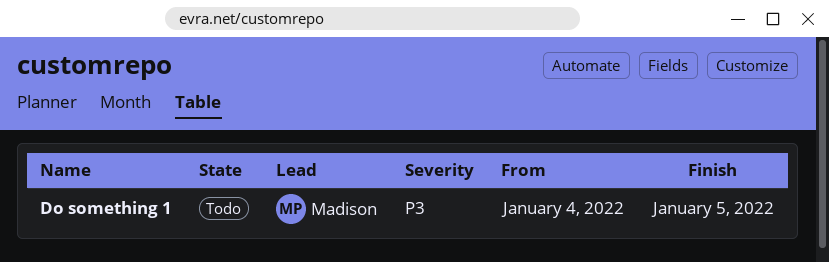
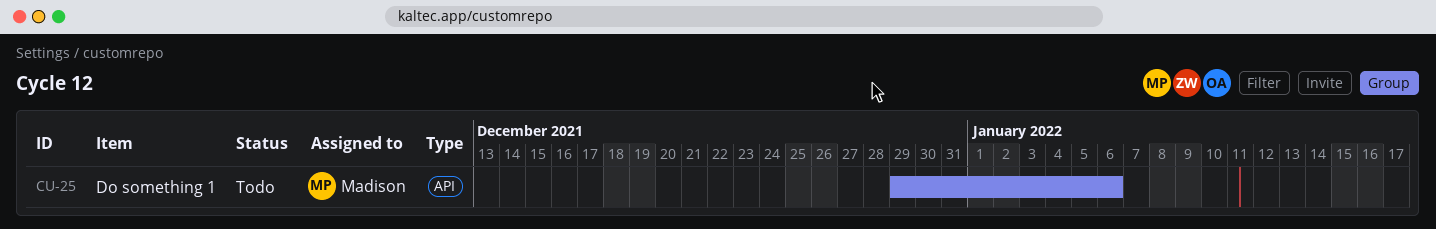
Do something 1, start: Jan 4 -> Dec 29
Do something 1, due: Jan 5 -> Jan 6

